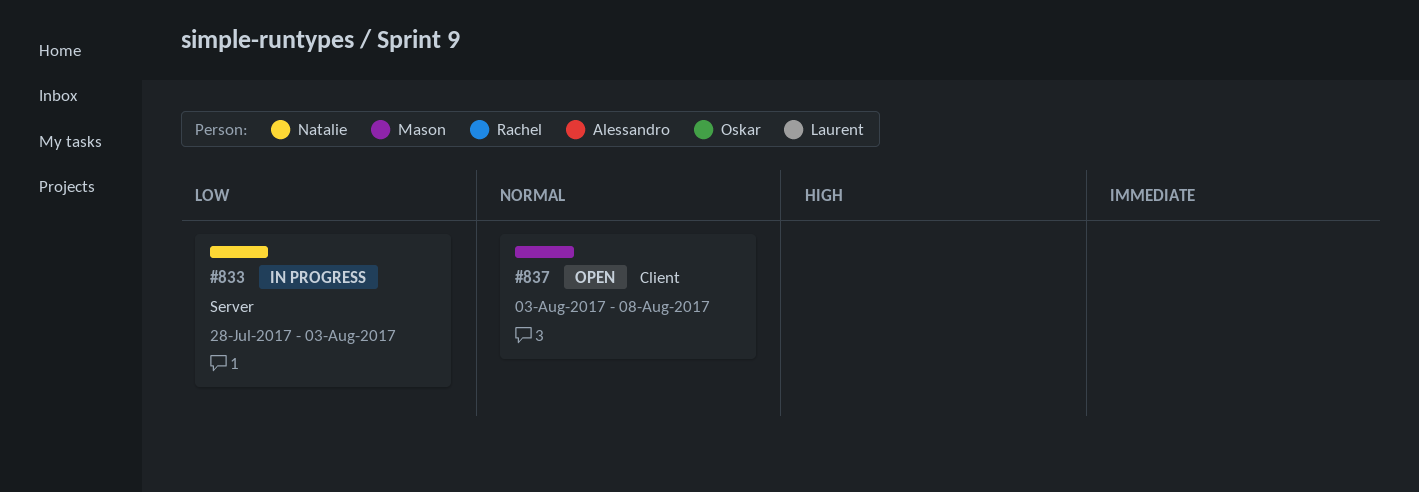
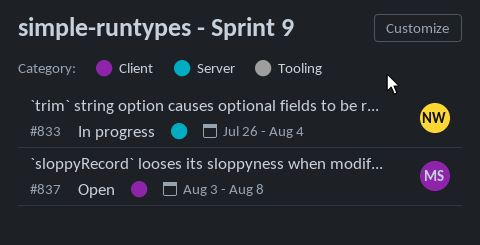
#833, start: Jul 28 -> Jul 26
#833, due: Aug 3 -> Aug 4

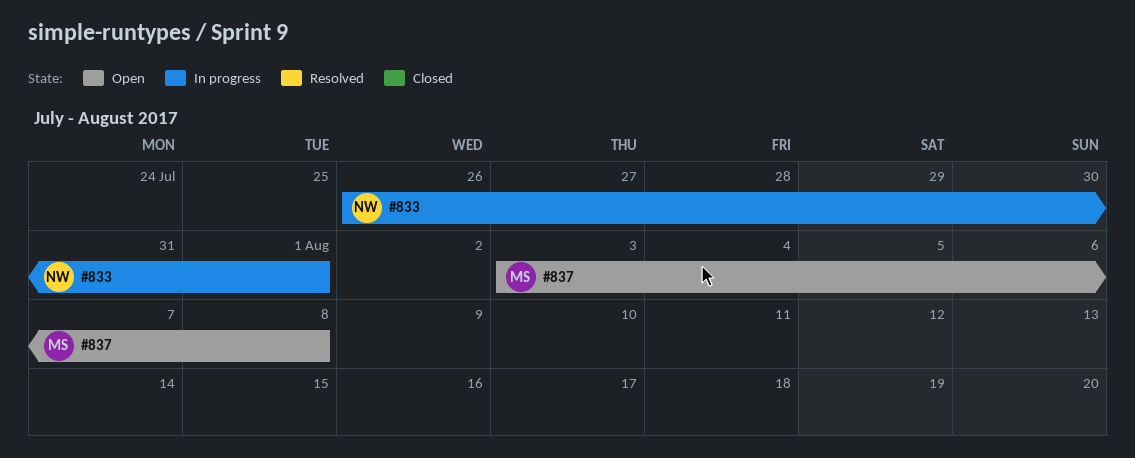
#833, due: Aug 4 -> Aug 1

